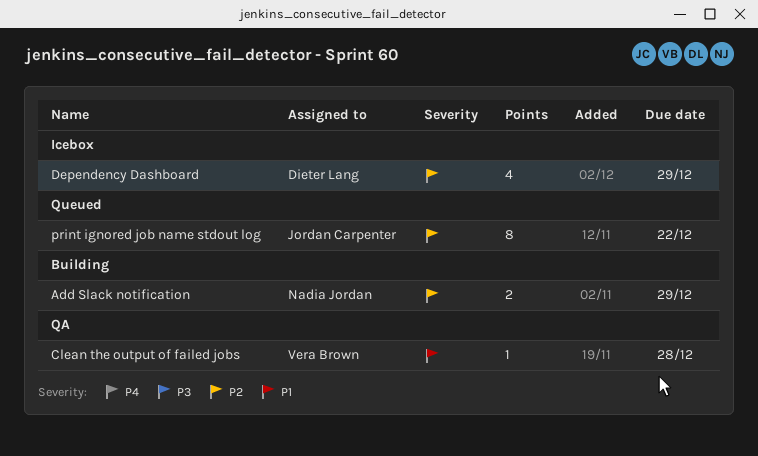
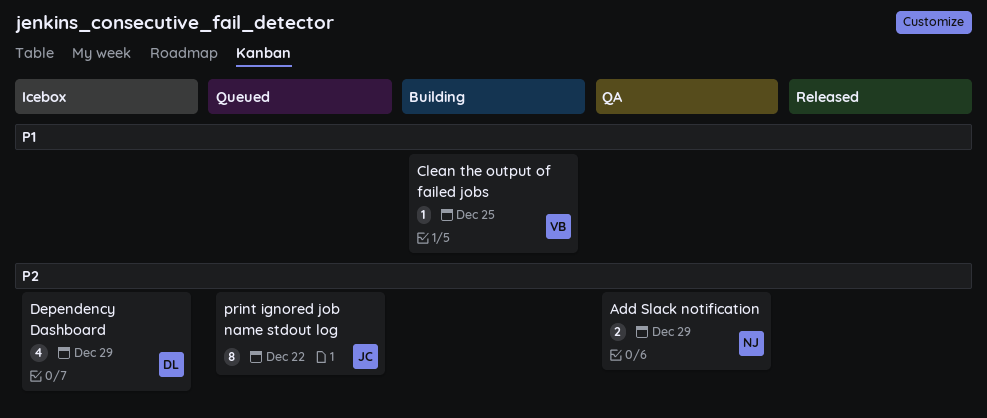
Add Slack notification, status: Building -> QA
Clean the output of failed jobs, status: QA -> Building
Clean the output of failed jobs, due: Dec 28 -> Dec 25

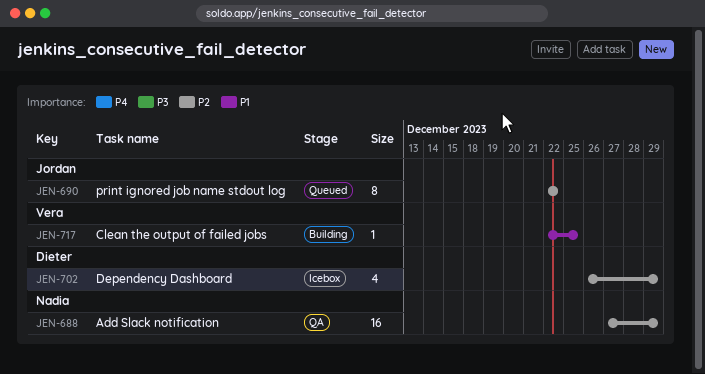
Add Slack notification, estimate: 2 -> 16

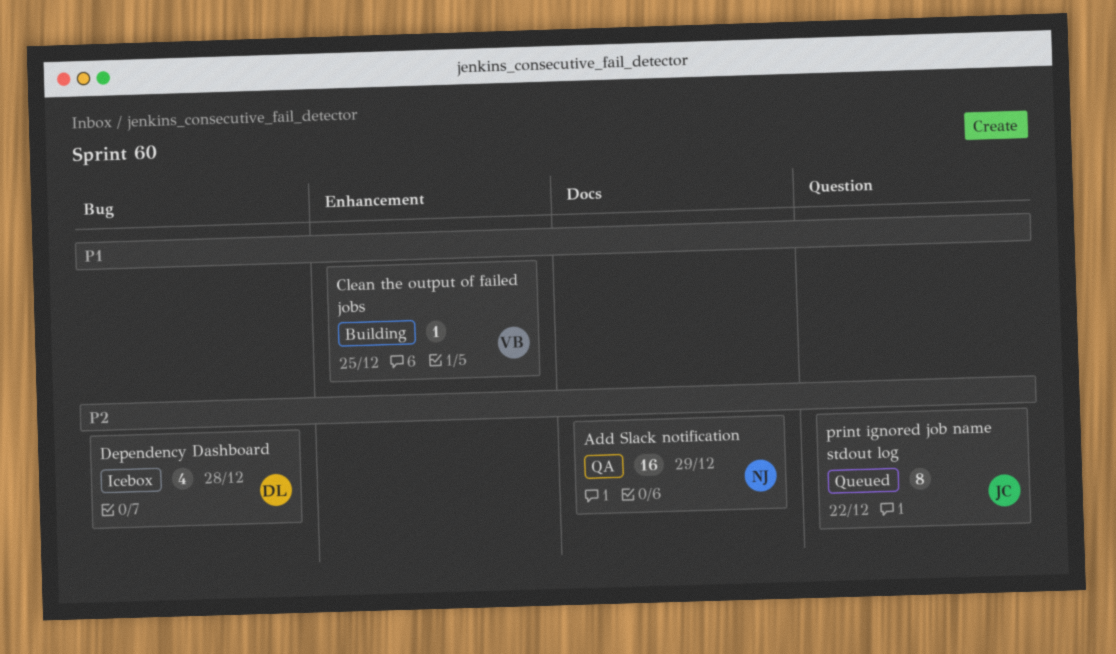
Dependency Dashboard, due: Dec 29 -> Dec 28

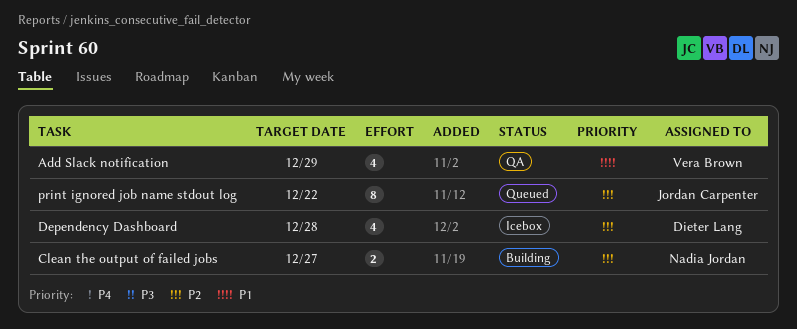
Add Slack notification, owner: Nadia Jordan -> Vera Brown
Add Slack notification, priority: P2 -> P1
Add Slack notification, estimate: 16 -> 4
Clean the output of failed jobs, owner: Vera Brown -> Nadia Jordan
Clean the output of failed jobs, priority: P1 -> P2
Clean the output of failed jobs, estimate: 1 -> 2
Clean the output of failed jobs, due: Dec 25 -> Dec 27

